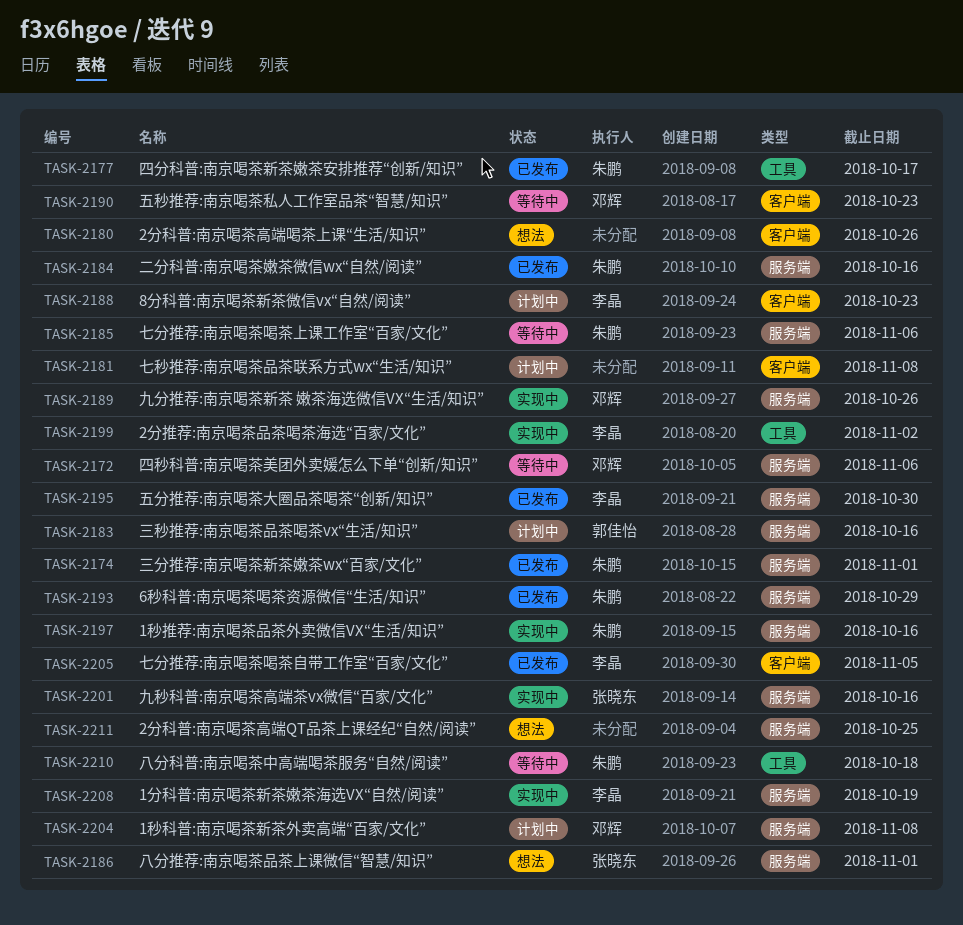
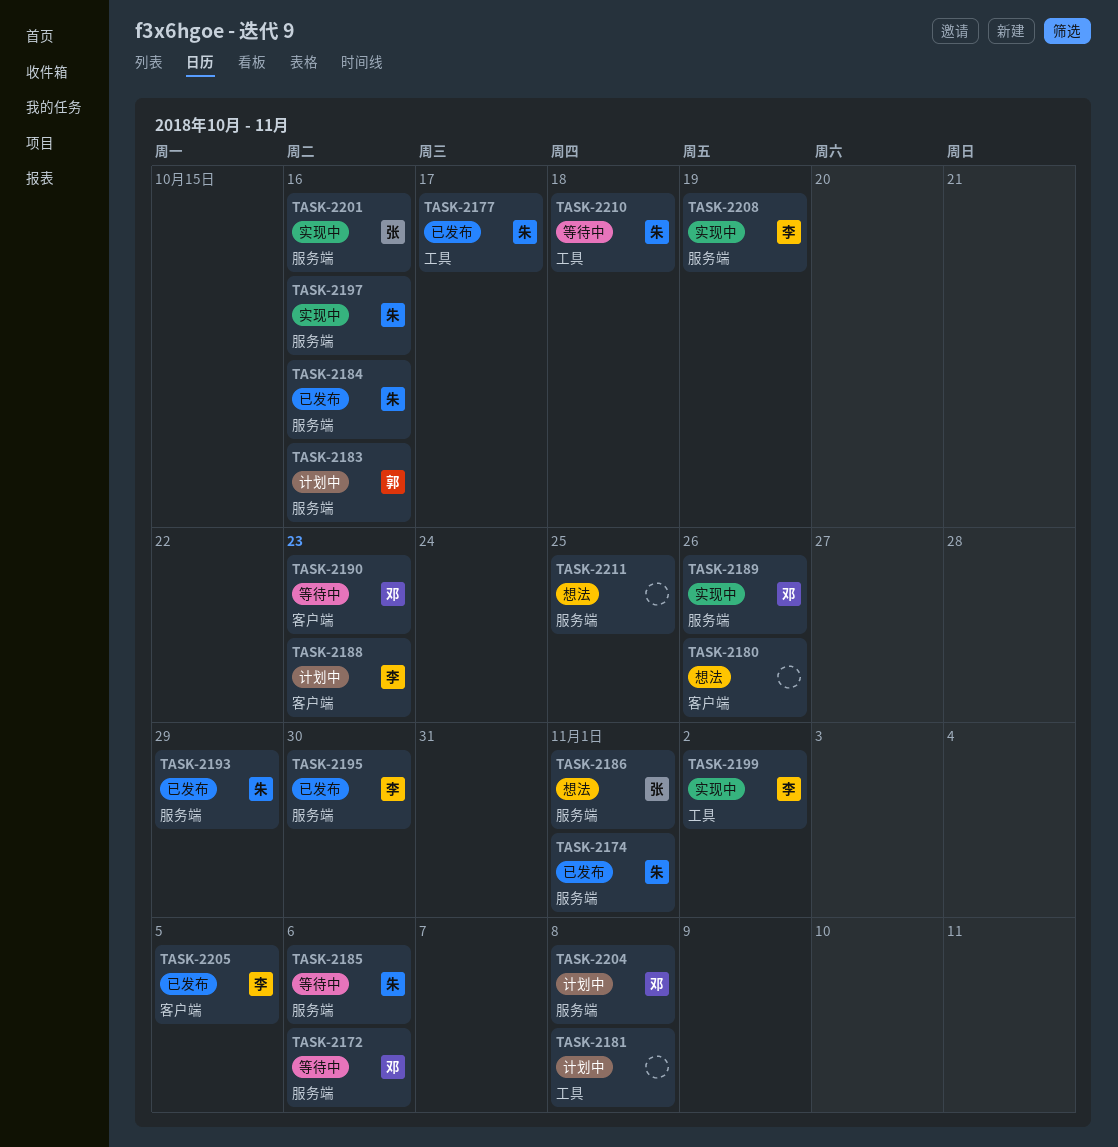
TASK-2181, label: 客户端 -> 工具

